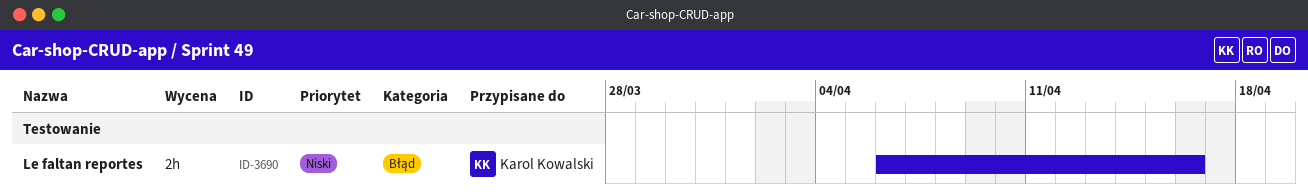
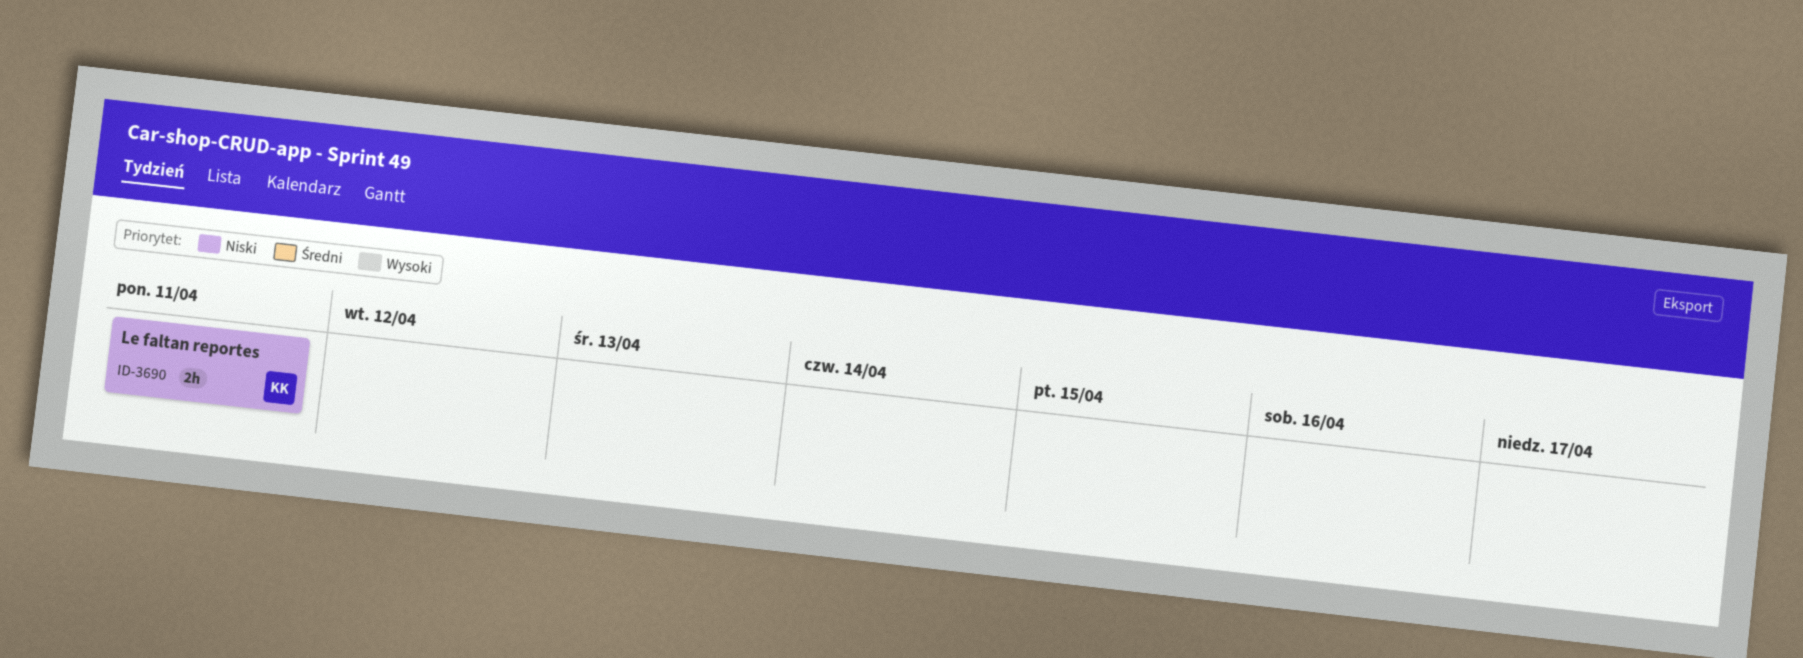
ID-3690, due: Apr 16 -> Apr 11

